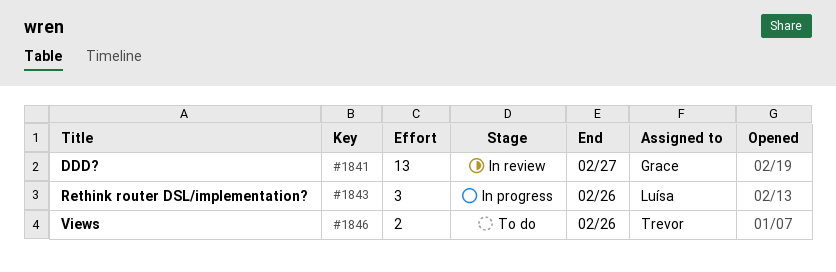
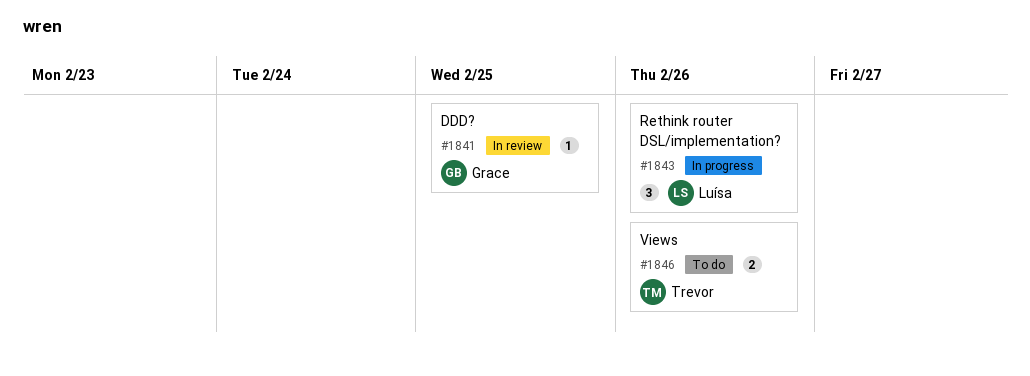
#1841, estimate: 13 -> 1
#1841, due: Feb 27 -> Feb 25

